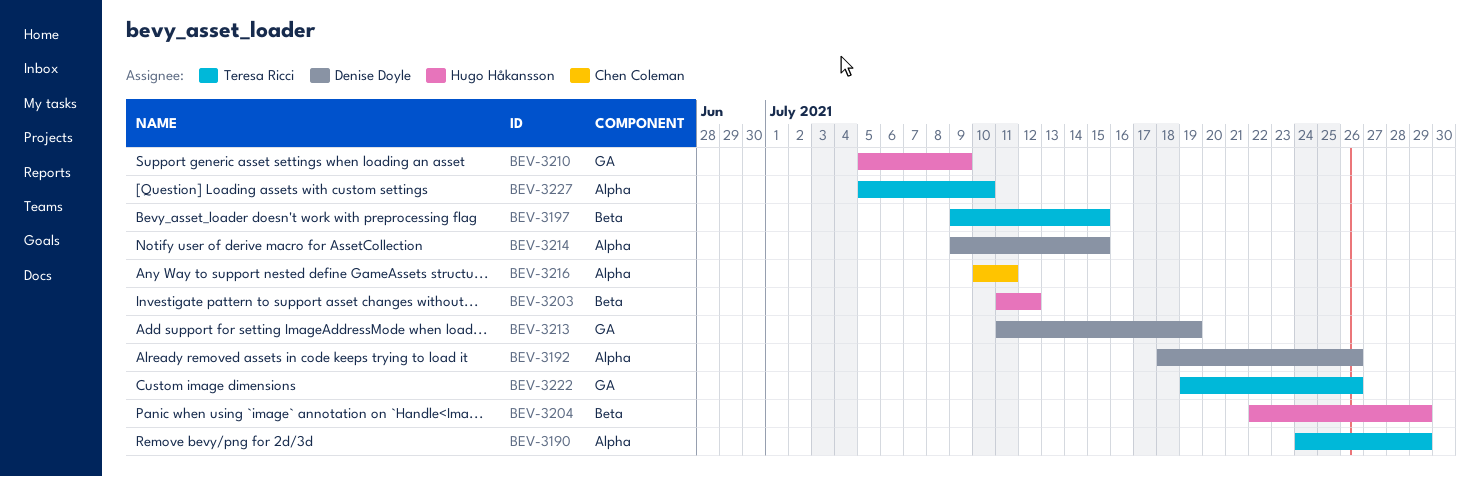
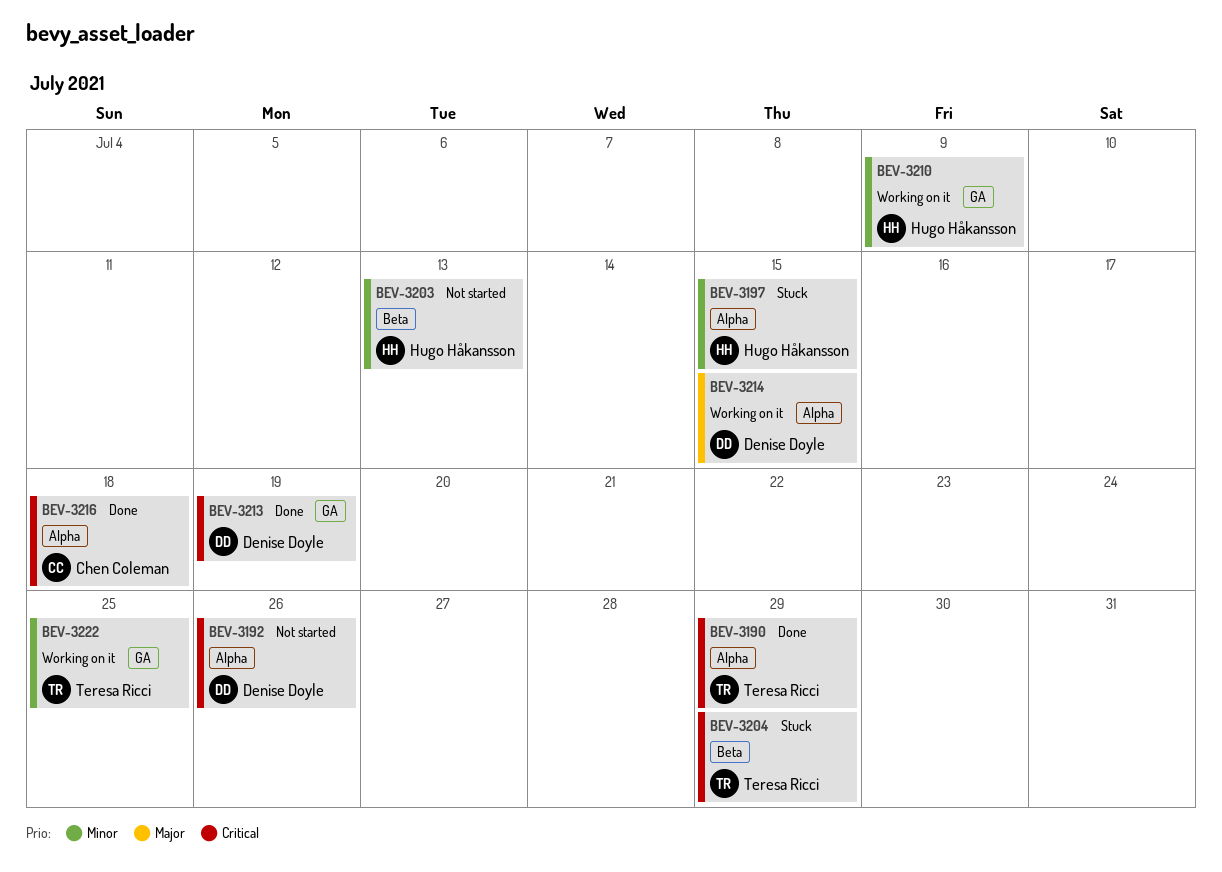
BEV-3197, owner: Teresa Ricci -> Hugo Håkansson
BEV-3197, label: Beta -> Alpha
BEV-3203, due: Jul 12 -> Jul 13
BEV-3204, owner: Hugo Håkansson -> Teresa Ricci
BEV-3216, due: Jul 11 -> Jul 18
BEV-3222, due: Jul 26 -> Jul 25
BEV-3227: present -> none

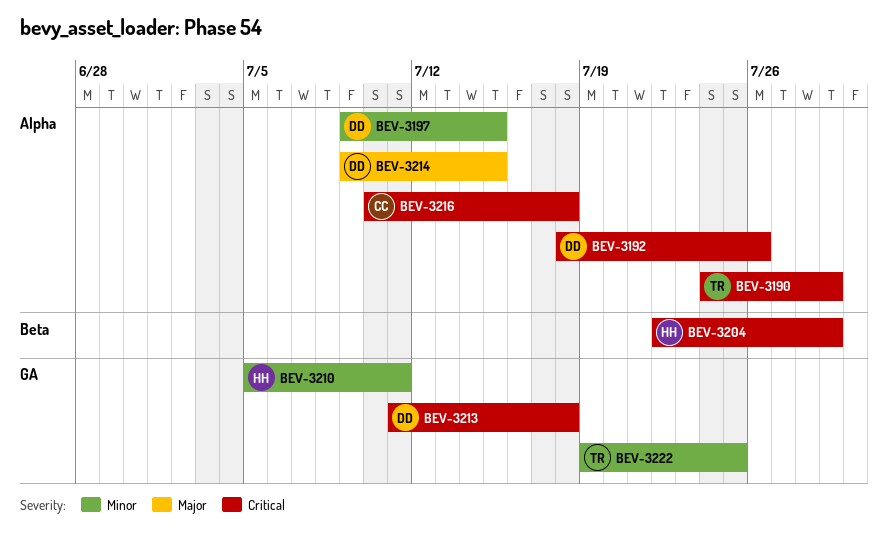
BEV-3197, owner: Hugo Håkansson -> Denise Doyle
BEV-3203: present -> none
BEV-3204, owner: Teresa Ricci -> Hugo Håkansson
BEV-3210, due: Jul 9 -> Jul 11
BEV-3213, due: Jul 19 -> Jul 18

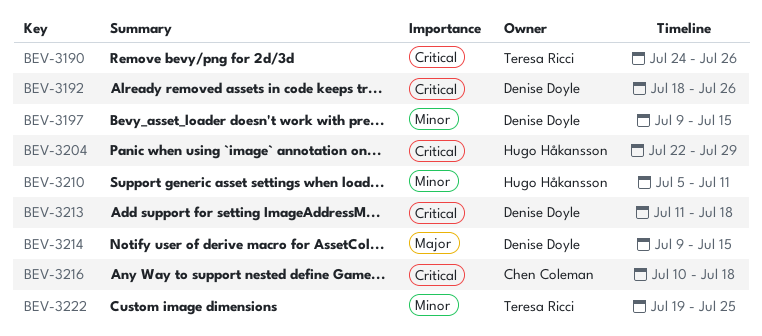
BEV-3190, due: Jul 29 -> Jul 26

